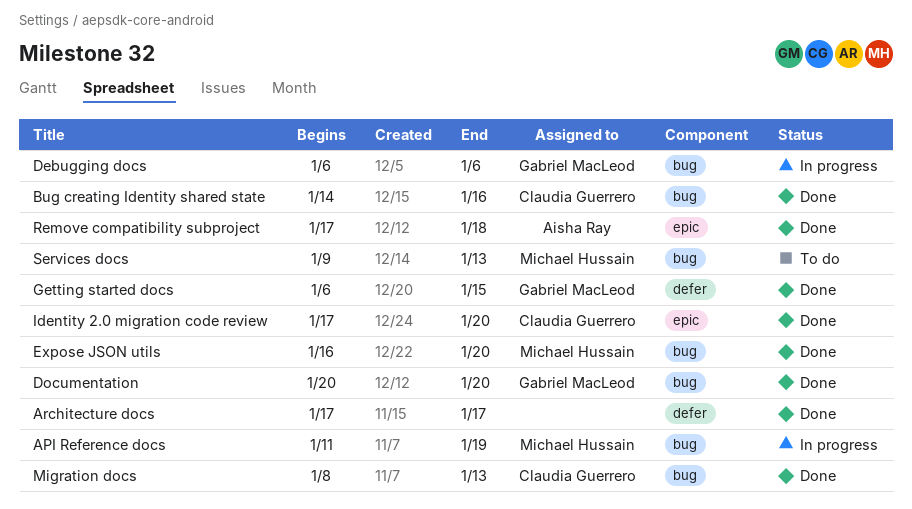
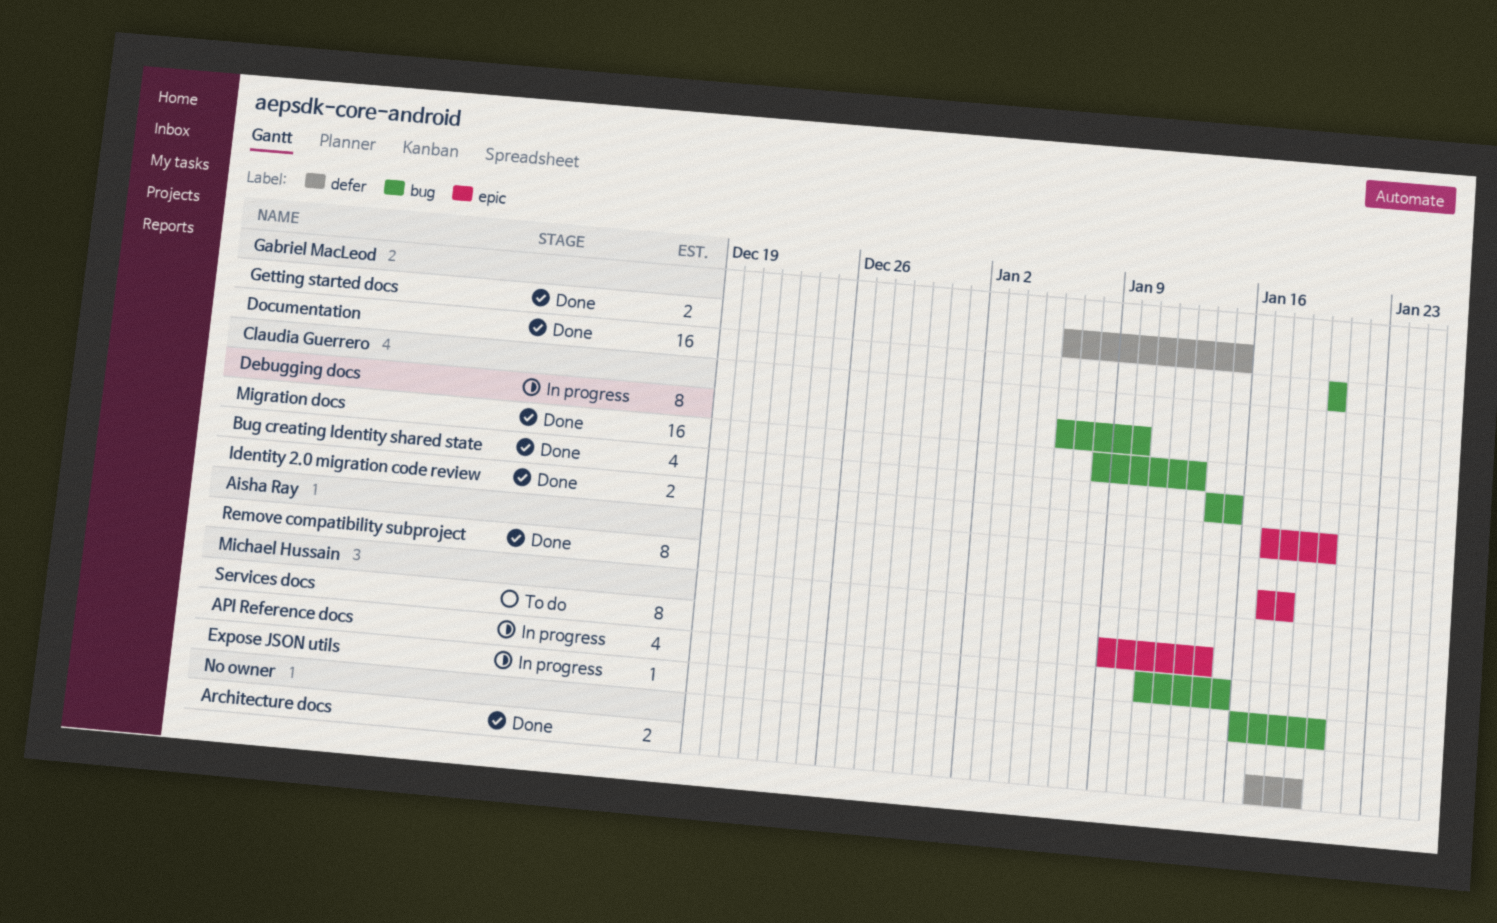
API Reference docs, due: Jan 19 -> Jan 15
Architecture docs, due: Jan 17 -> Jan 19
Bug creating Identity shared state, due: Jan 16 -> Jan 15
Debugging docs, owner: Gabriel MacLeod -> Claudia Guerrero
Debugging docs, due: Jan 6 -> Jan 10
Expose JSON utils, status: Done -> In progress
Services docs, label: bug -> epic
Services docs, due: Jan 13 -> Jan 14

